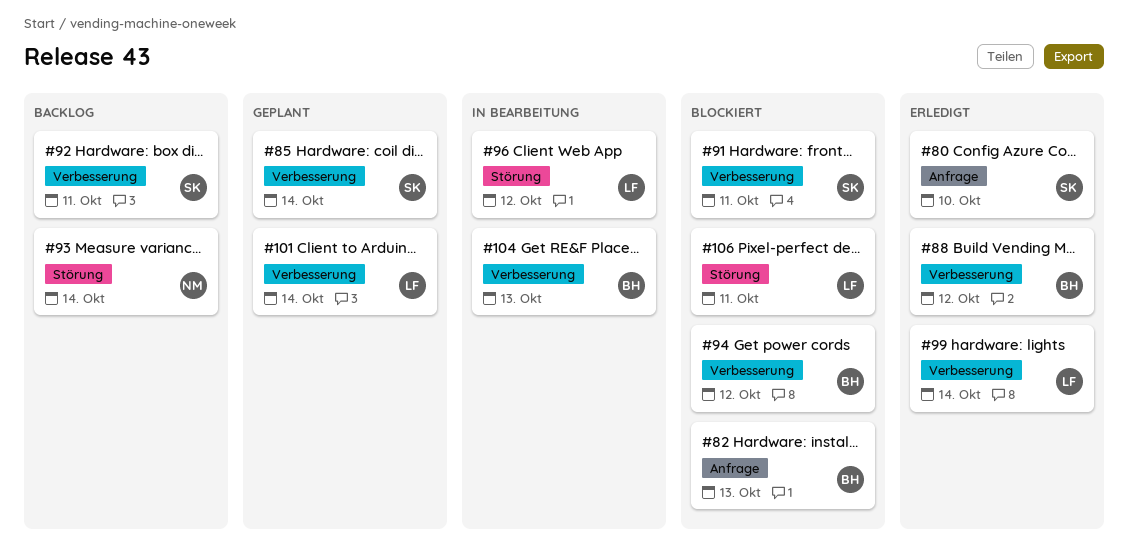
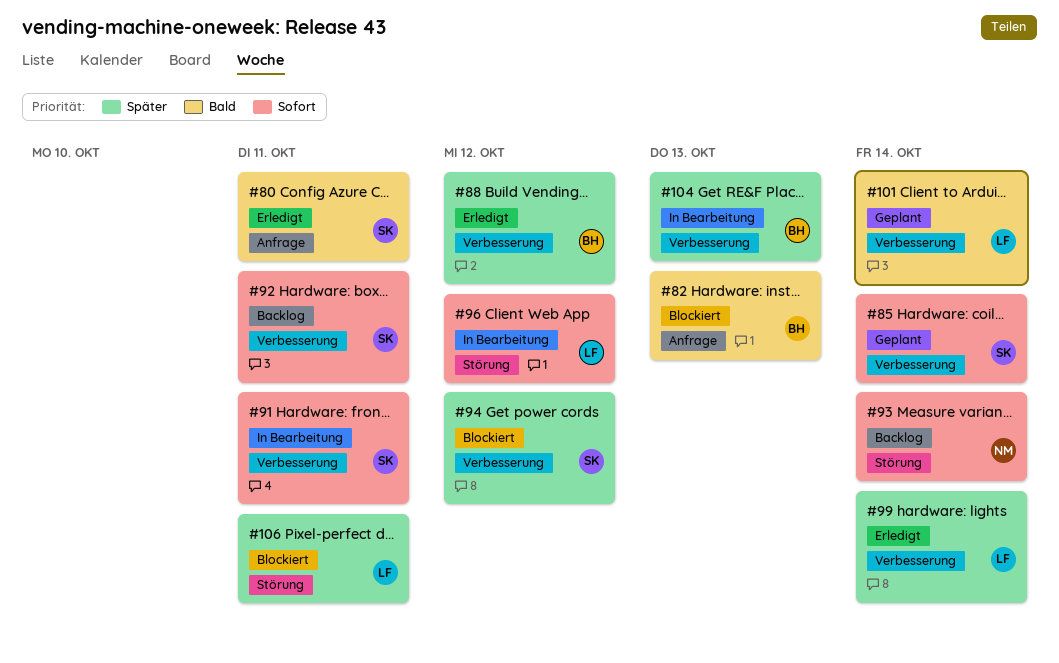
#80, due: Oct 10 -> Oct 11
#91, status: Blockiert -> In Bearbeitung
#94, owner: BH -> SK

